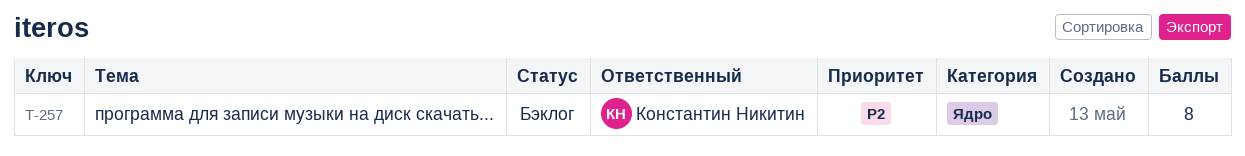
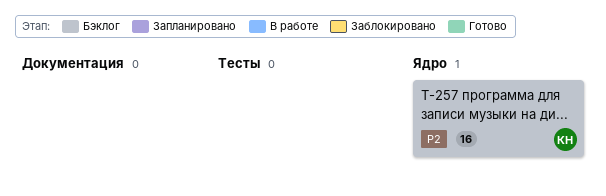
T-257, estimate: 8 -> 16

